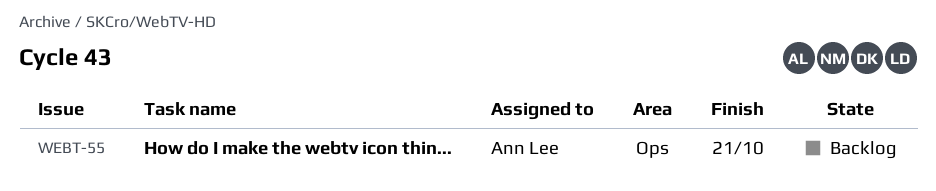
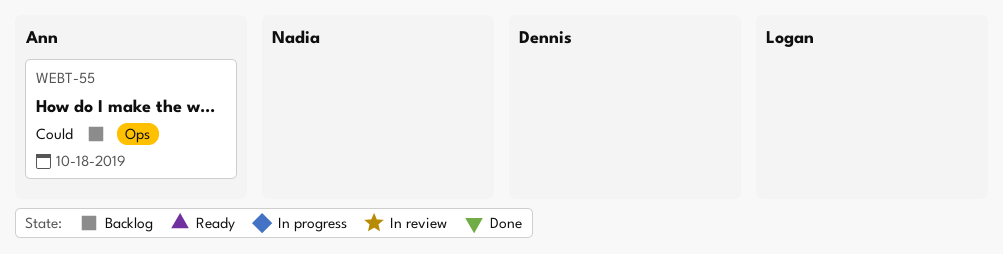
WEBT-55, due: Oct 21 -> Oct 18

